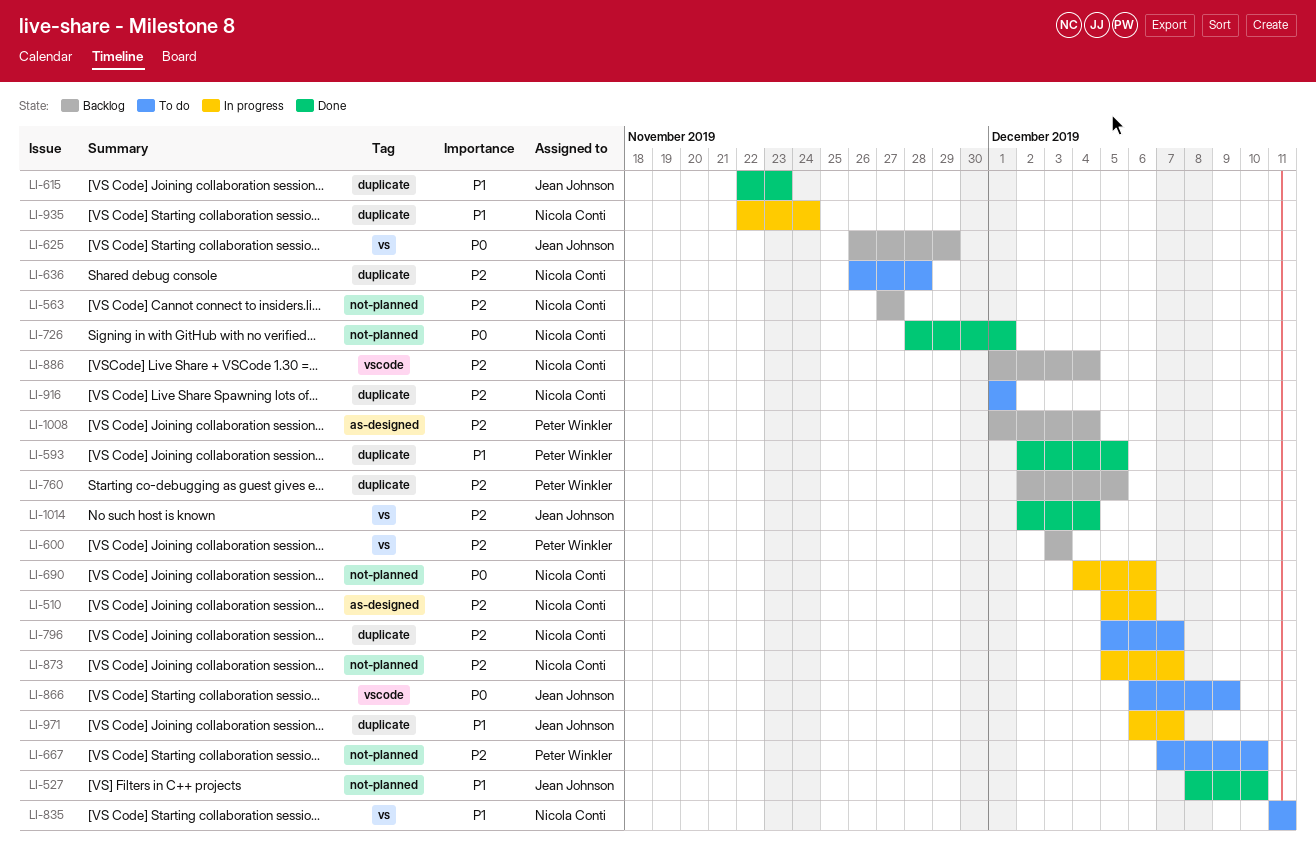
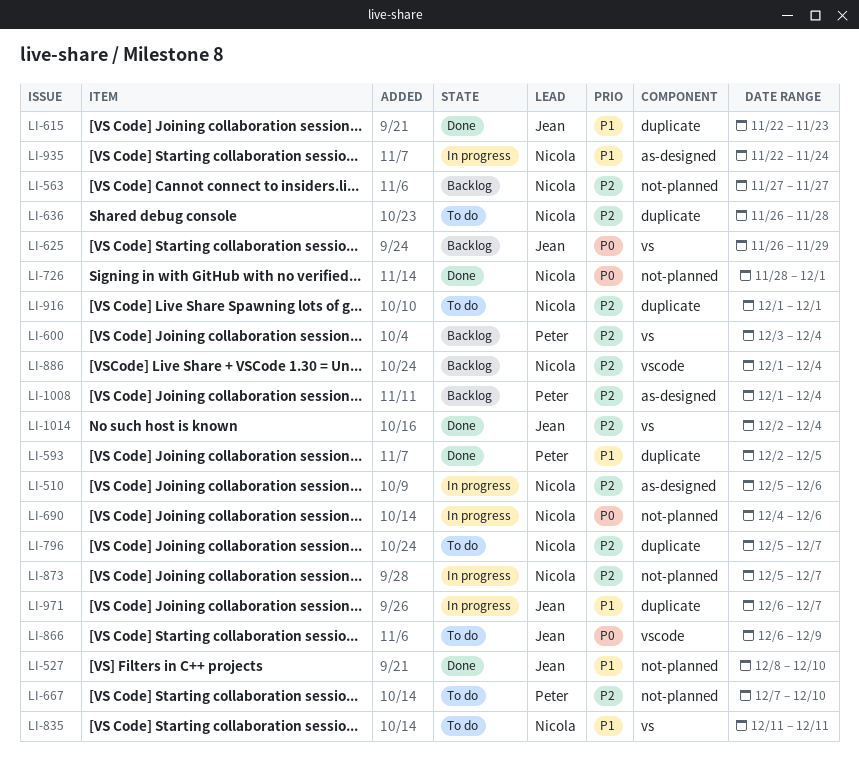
LI-600, due: Dec 3 -> Dec 4
LI-760: present -> none
LI-935, label: duplicate -> as-designed

